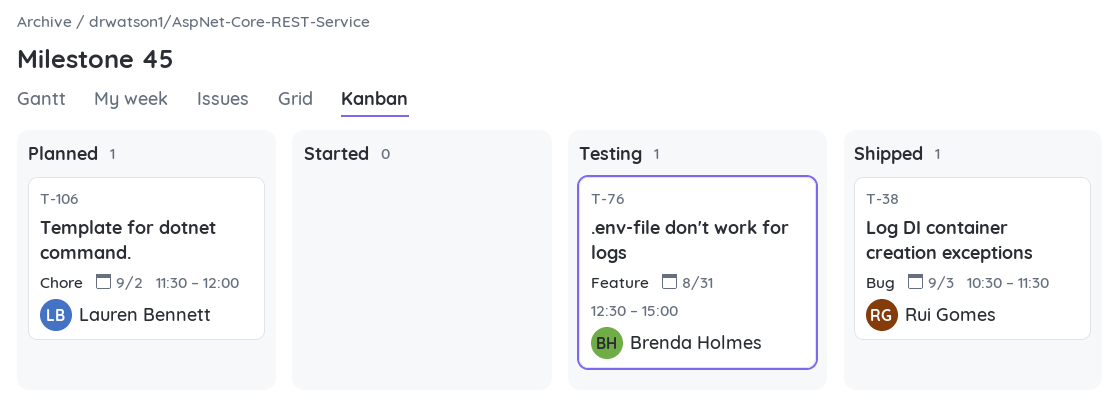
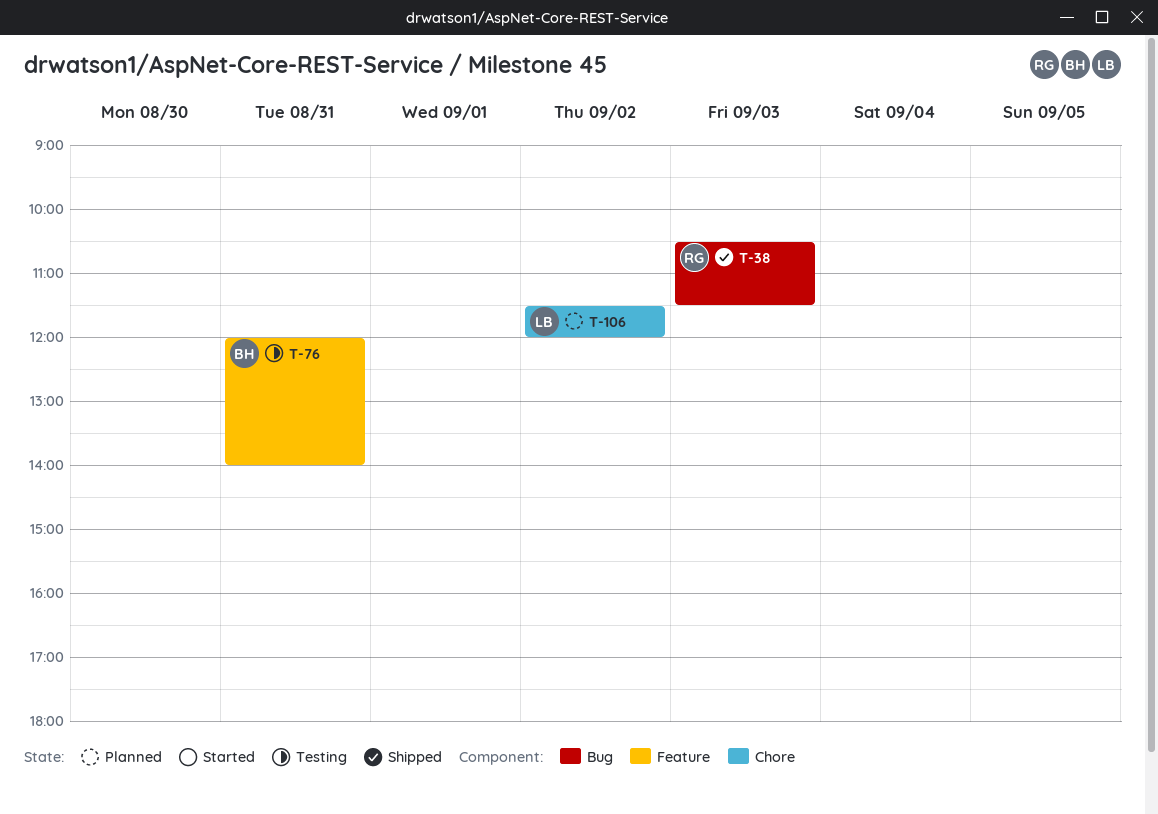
T-76, begins: 12:30 -> 12:00
T-76, ends: 15:00 -> 14:00

